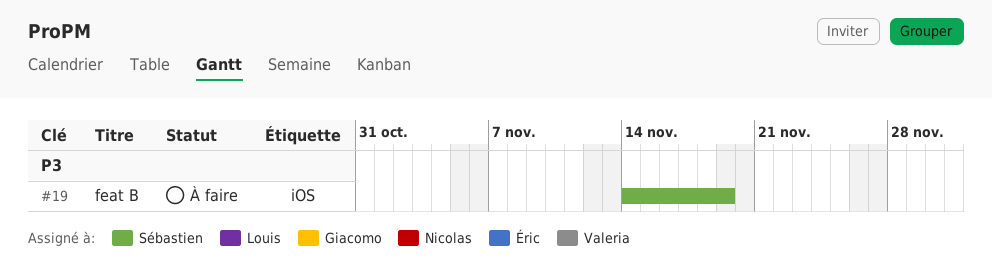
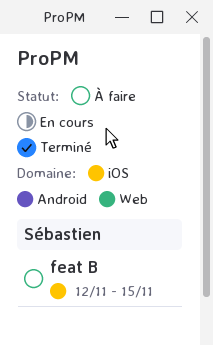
feat B, start: Nov 14 -> Nov 12
feat B, due: Nov 19 -> Nov 15

